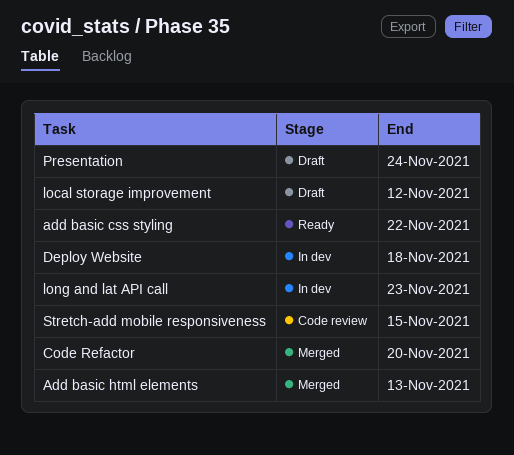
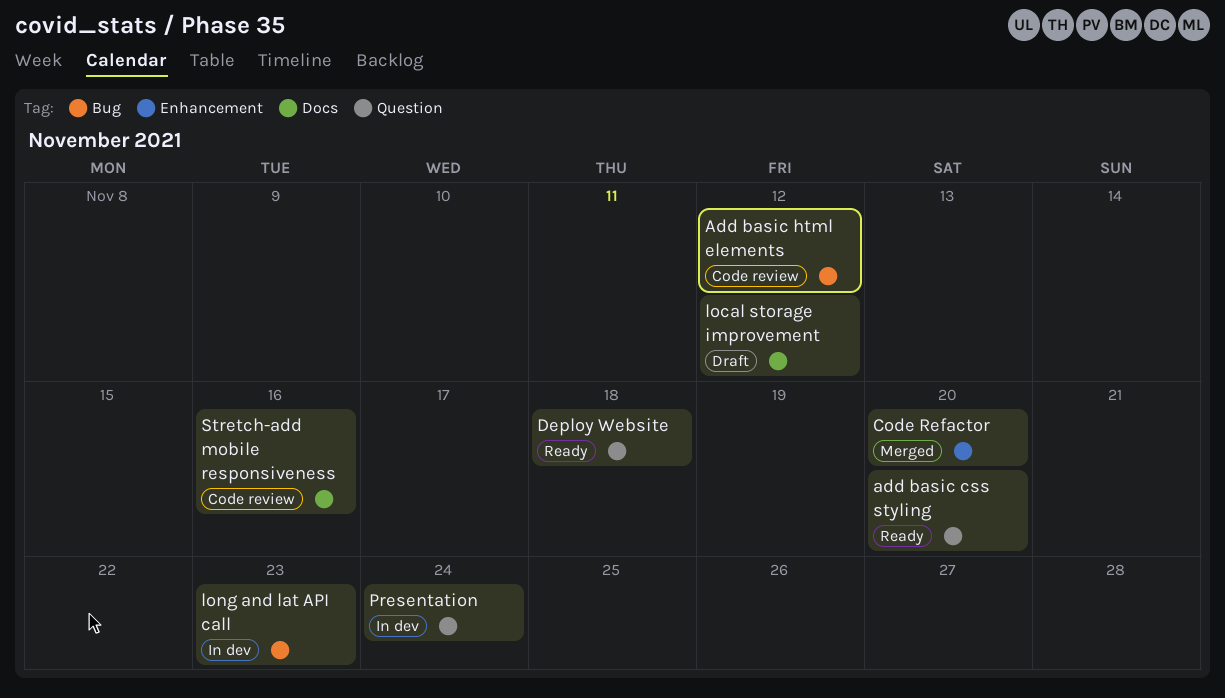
add basic css styling, due: Nov 22 -> Nov 20
Add basic html elements, status: Merged -> Code review
Add basic html elements, due: Nov 13 -> Nov 12
Deploy Website, status: In dev -> Ready
Presentation, status: Draft -> In dev
Stretch-add mobile responsiveness, due: Nov 15 -> Nov 16

